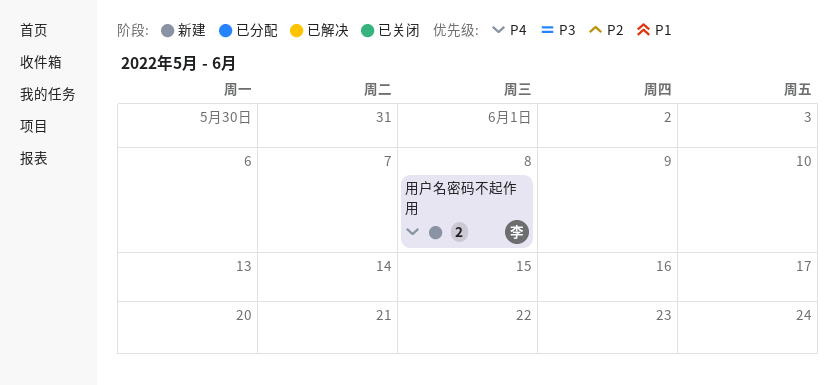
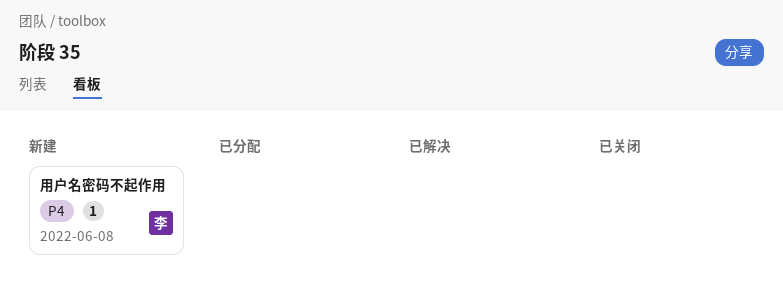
用户名密码不起作用, estimate: 2 -> 1

